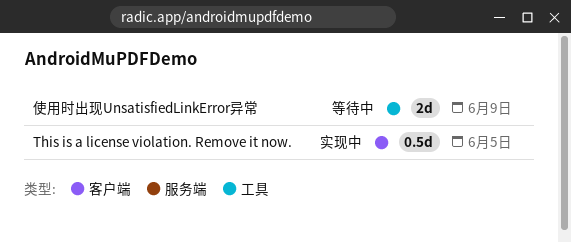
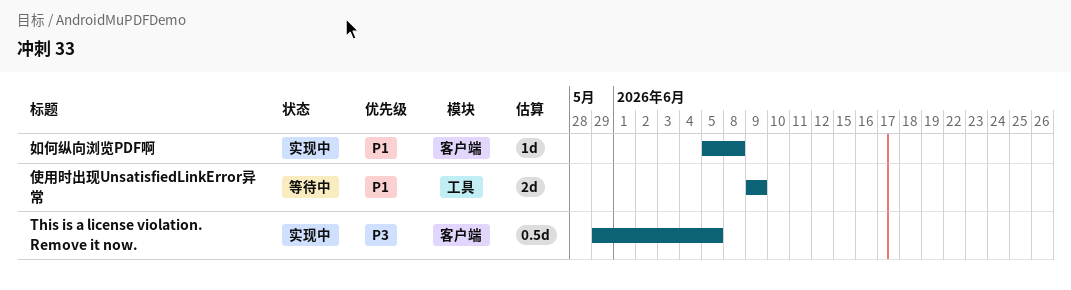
如何纵向浏览PDF啊: none -> present

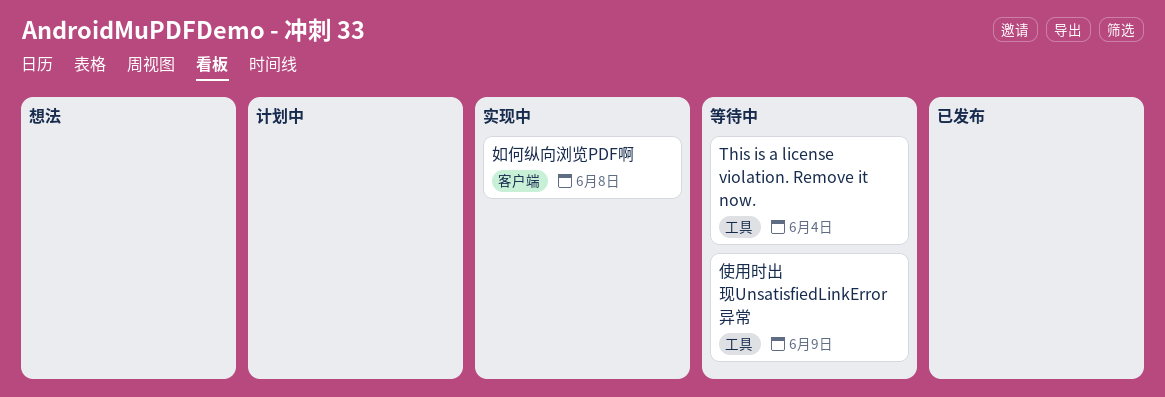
This is a license violation. Remove it now., status: 实现中 -> 等待中
This is a license violation. Remove it now., label: 客户端 -> 工具
This is a license violation. Remove it now., due: Jun 5 -> Jun 4

